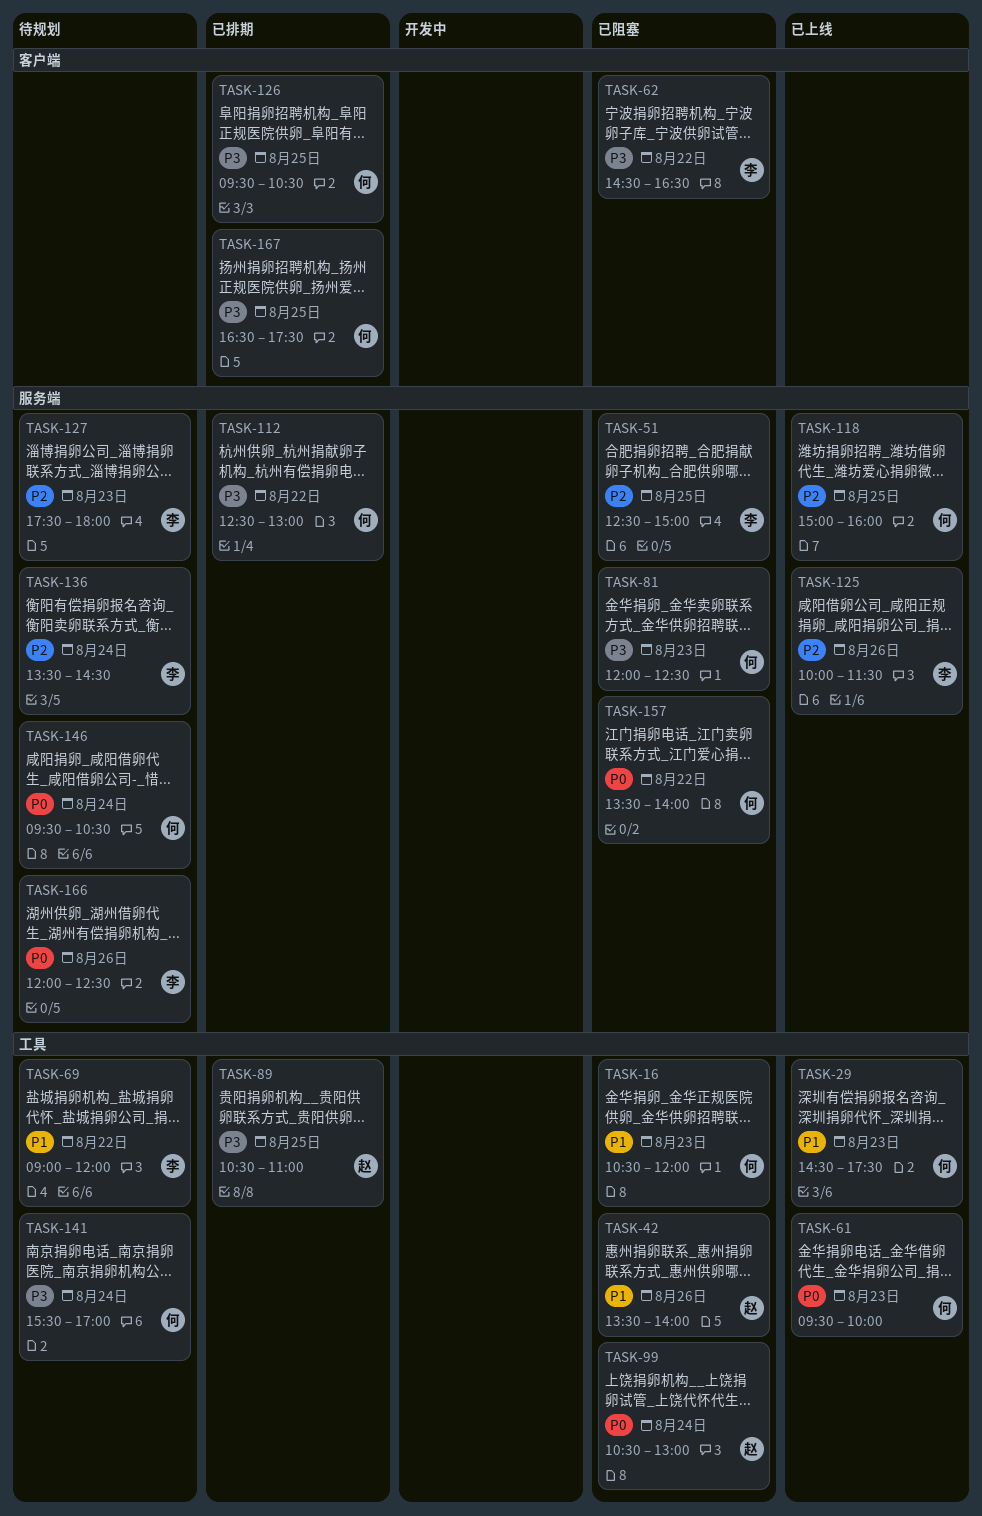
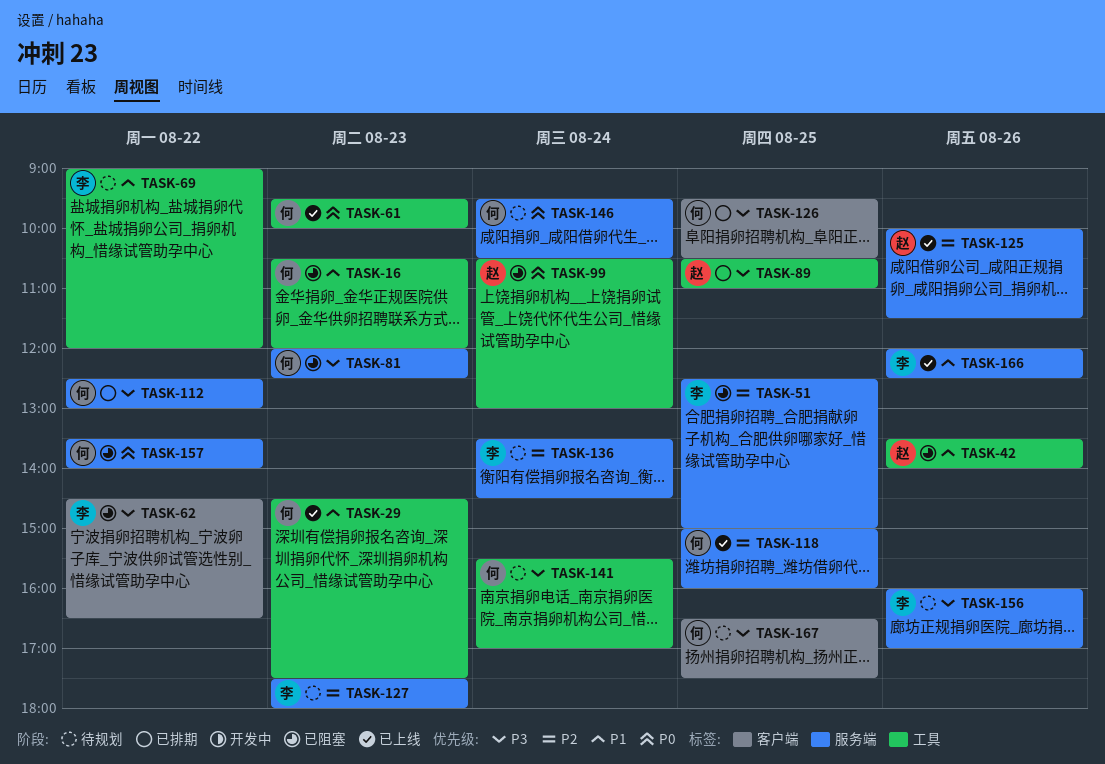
TASK-125, owner: 李 -> 赵
TASK-156: none -> present
TASK-166, status: 待规划 -> 已上线
TASK-166, priority: P0 -> P1
TASK-167, status: 已排期 -> 待规划

